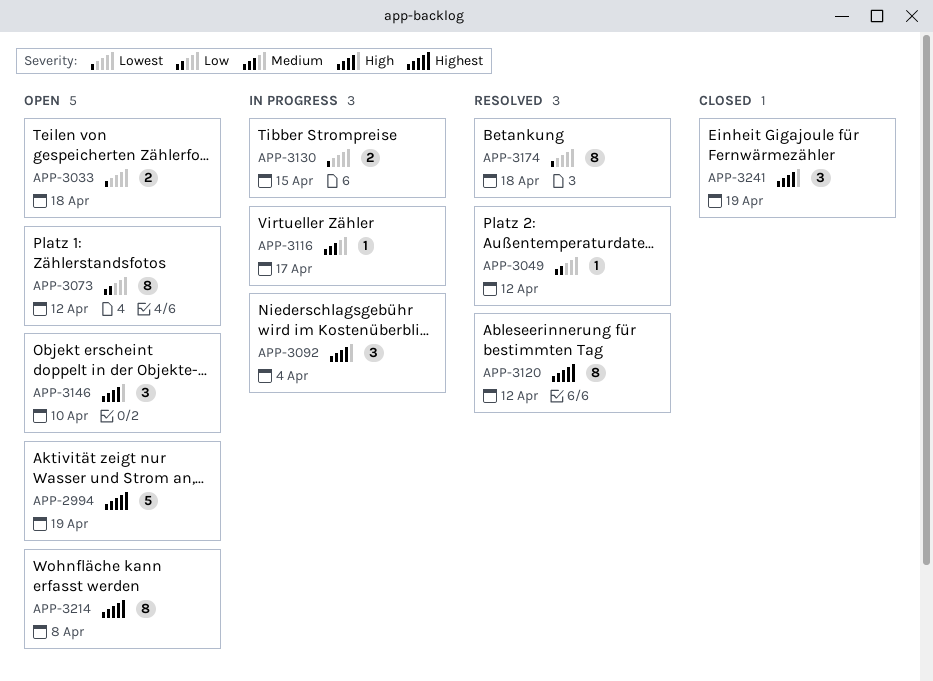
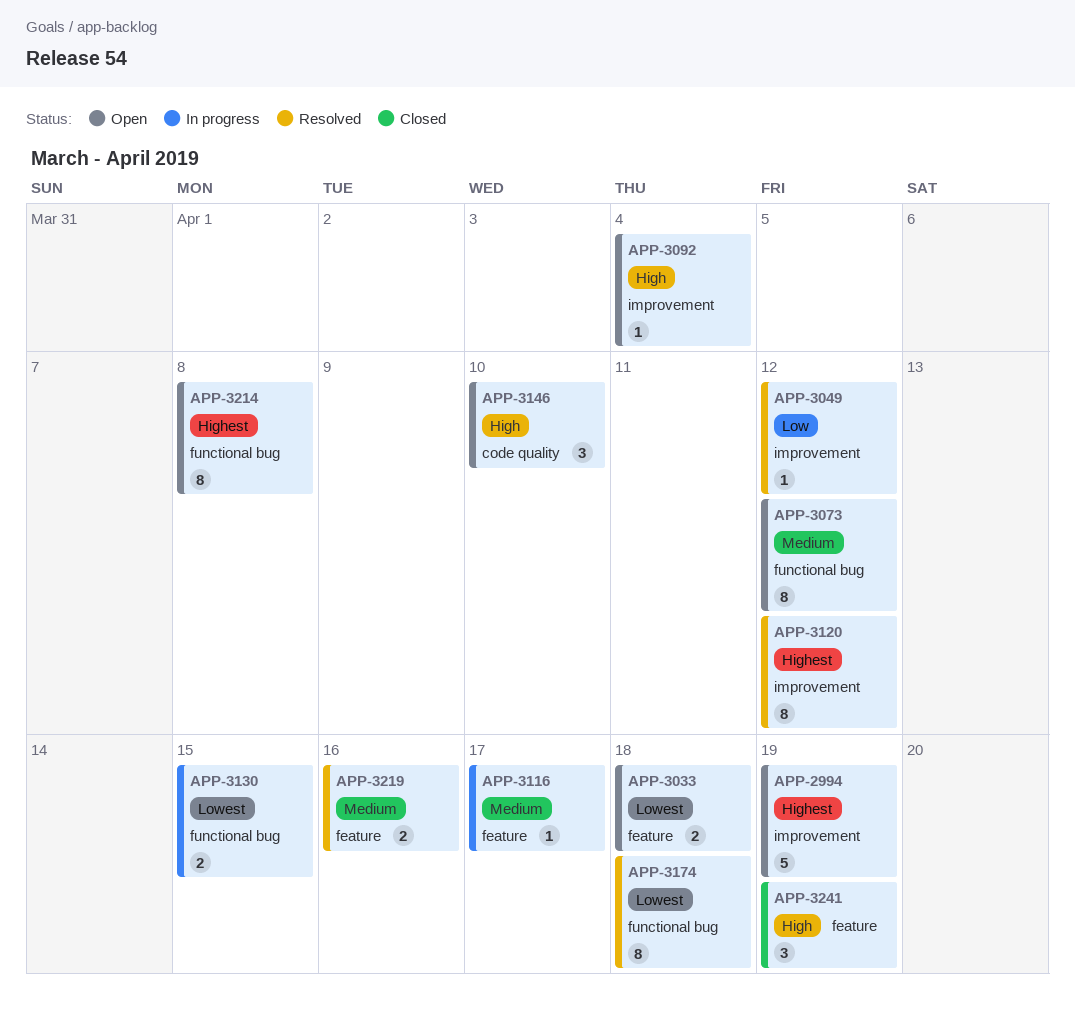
APP-3073, priority: Low -> Medium
APP-3092, status: In progress -> Open
APP-3092, estimate: 3 -> 1
APP-3219: none -> present

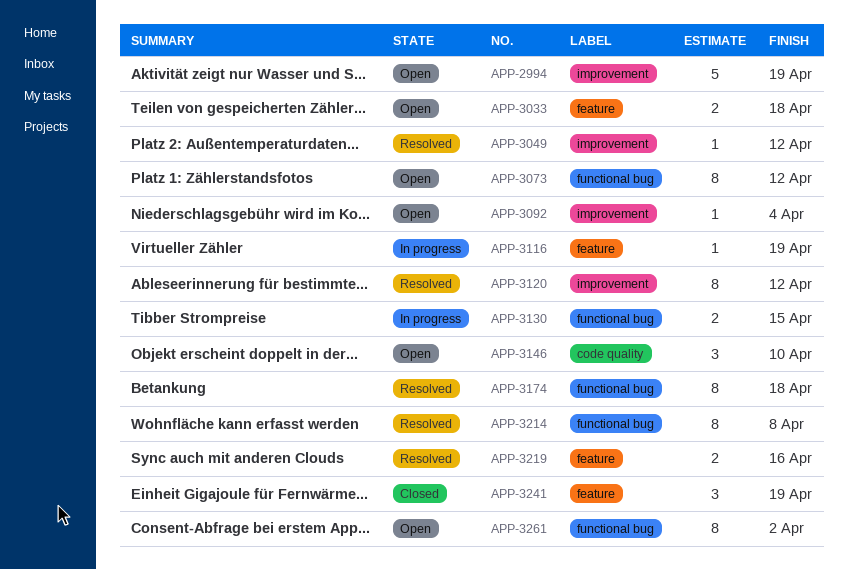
APP-3116, due: Apr 17 -> Apr 19
APP-3214, status: Open -> Resolved
APP-3261: none -> present

